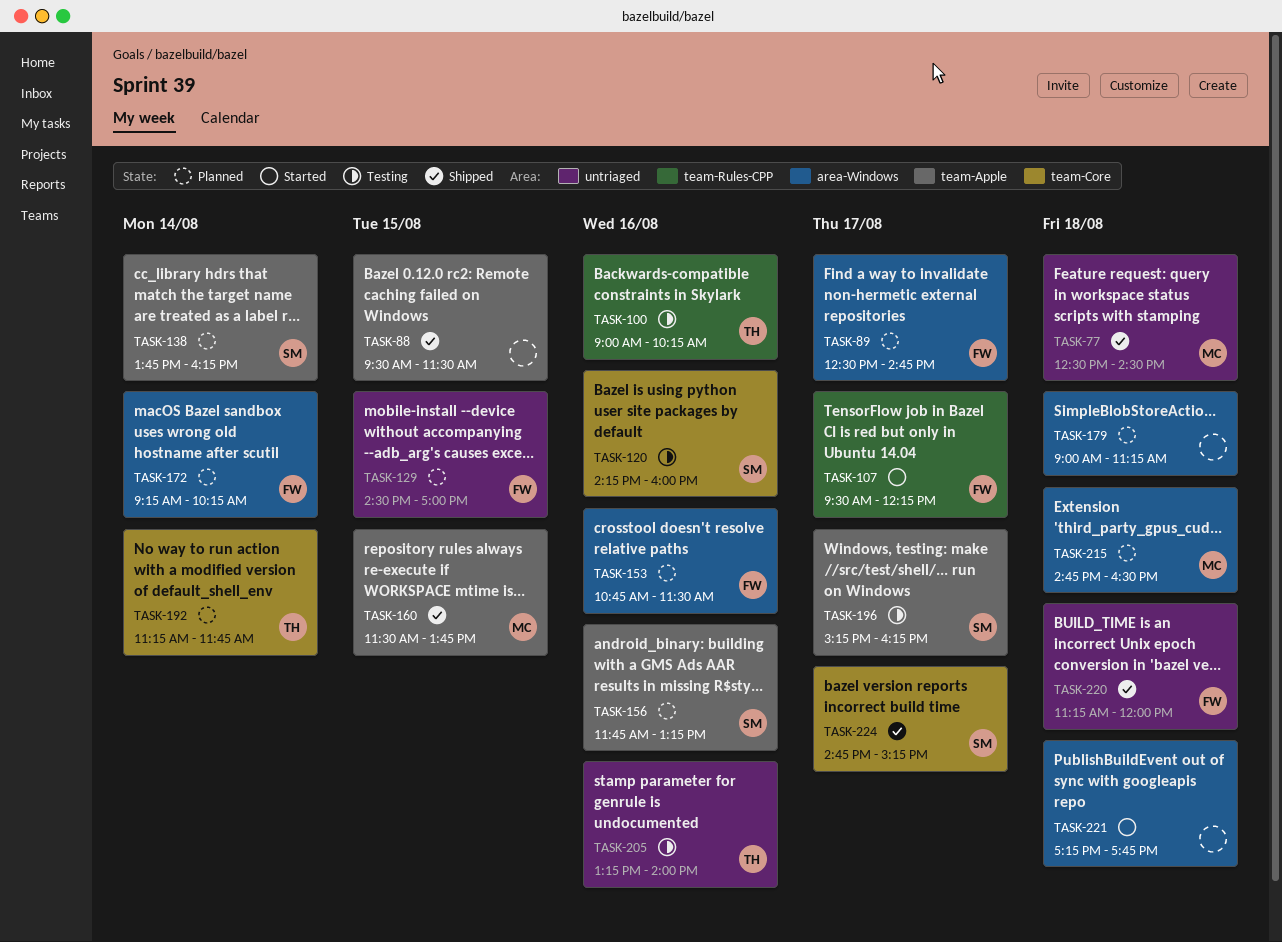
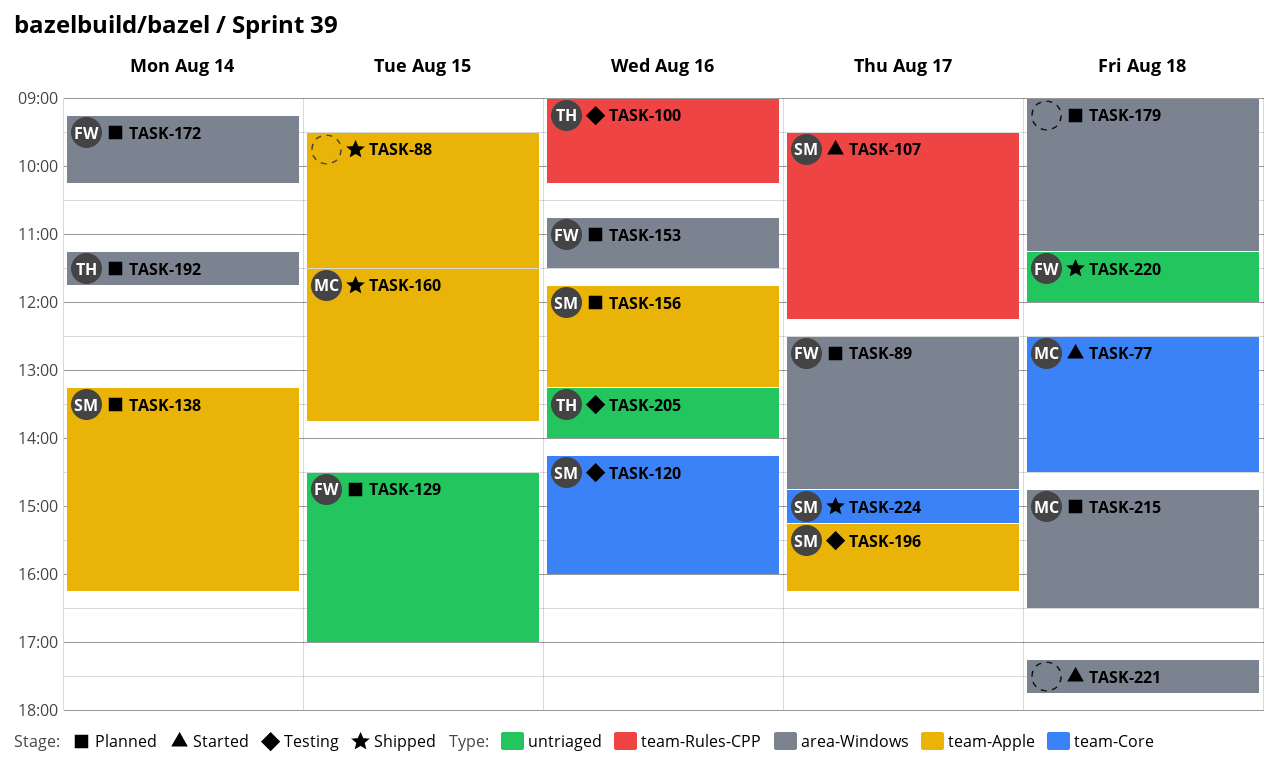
TASK-77, status: Shipped -> Started
TASK-77, label: untriaged -> team-Core
TASK-107, owner: FW -> SM
TASK-138, begins: 13:45 -> 13:15
TASK-192, label: team-Core -> area-Windows

